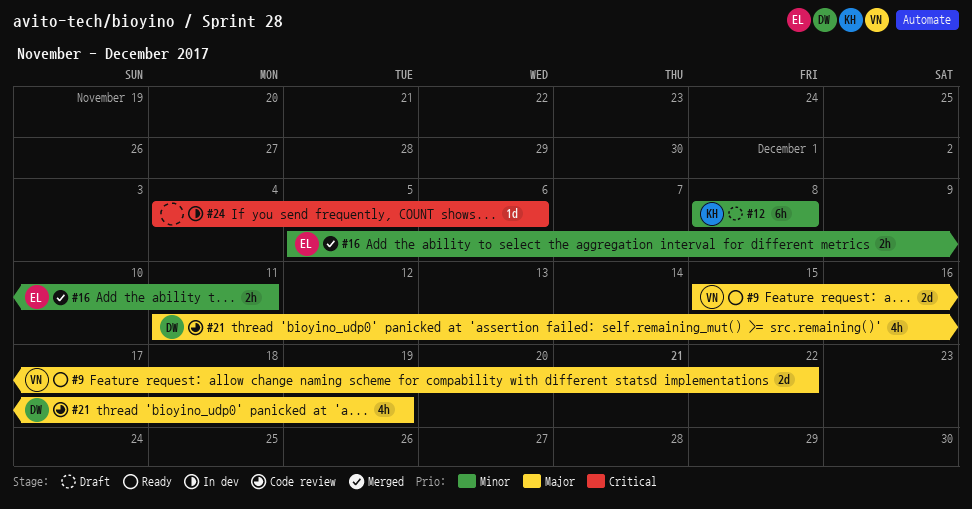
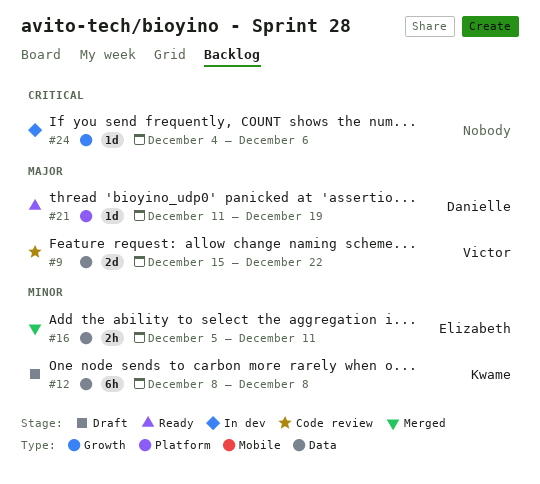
#9, status: Ready -> Code review
#21, status: Code review -> Ready
#21, estimate: 4h -> 1d

